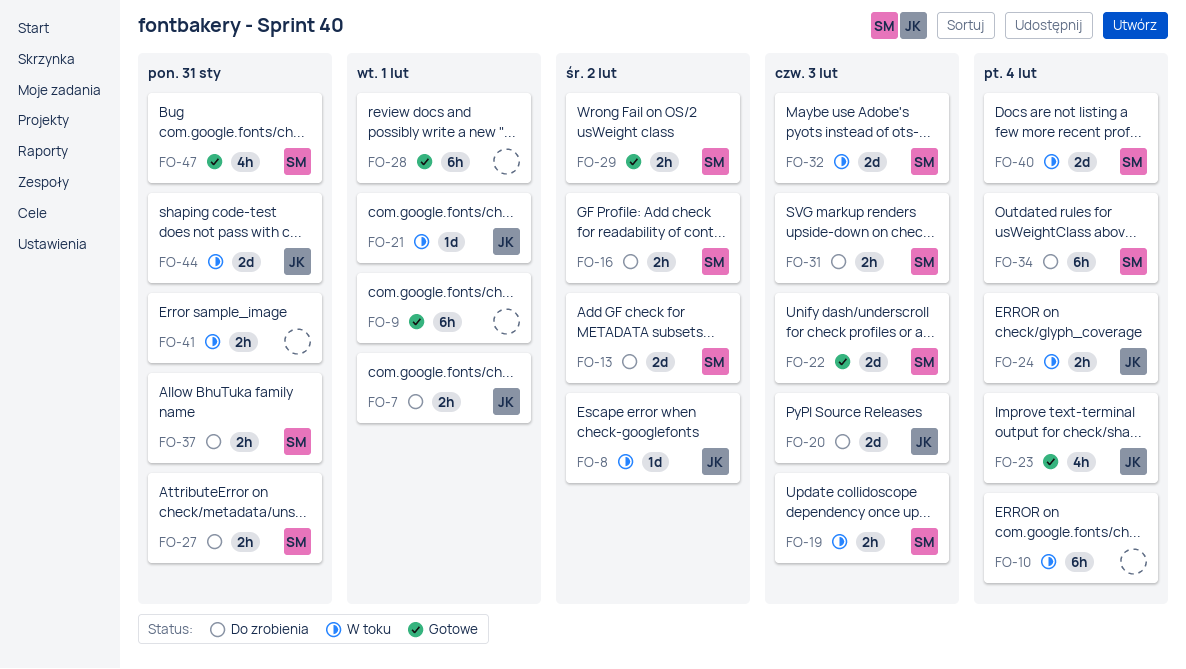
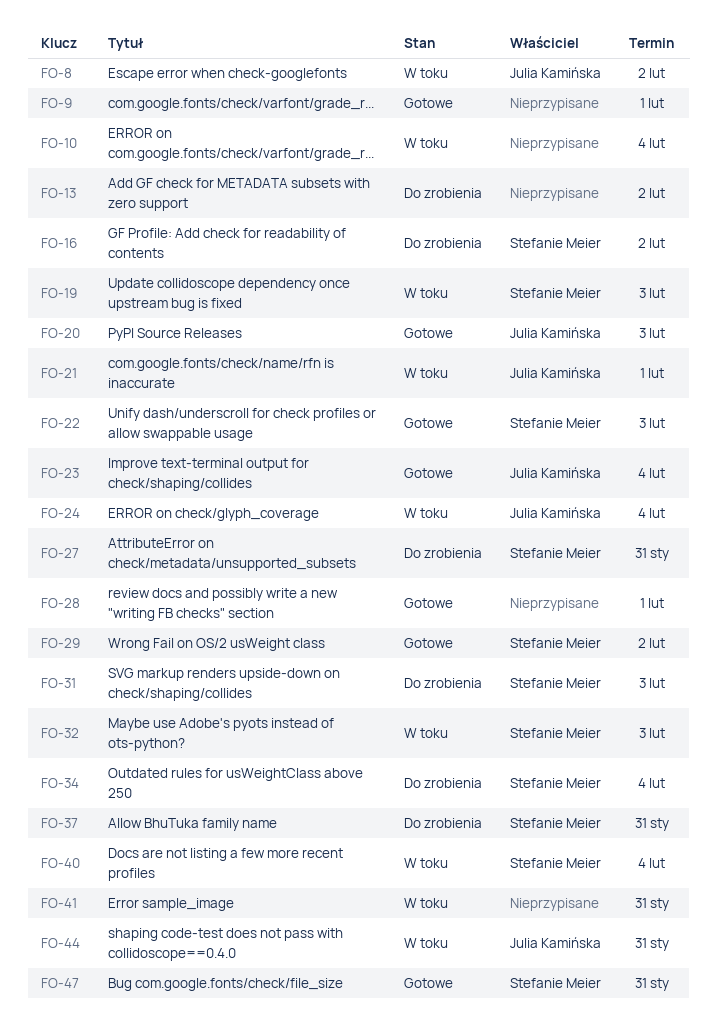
FO-7: present -> none
FO-13, owner: Stefanie Meier -> none
FO-20, status: Do zrobienia -> Gotowe

